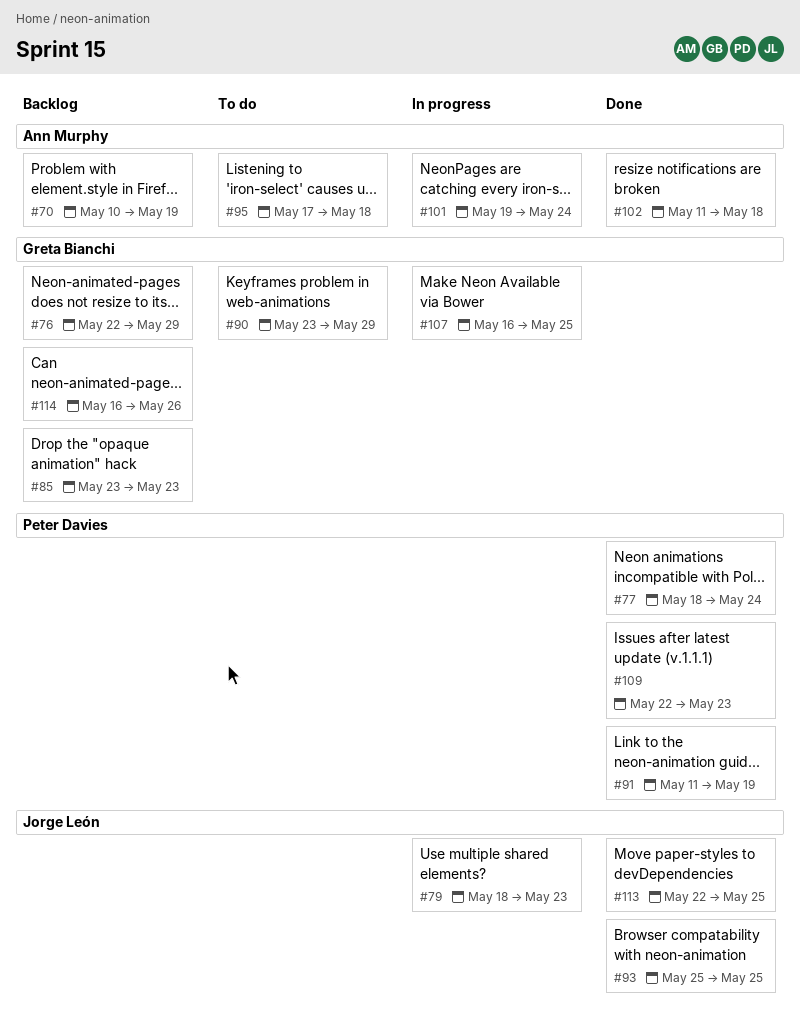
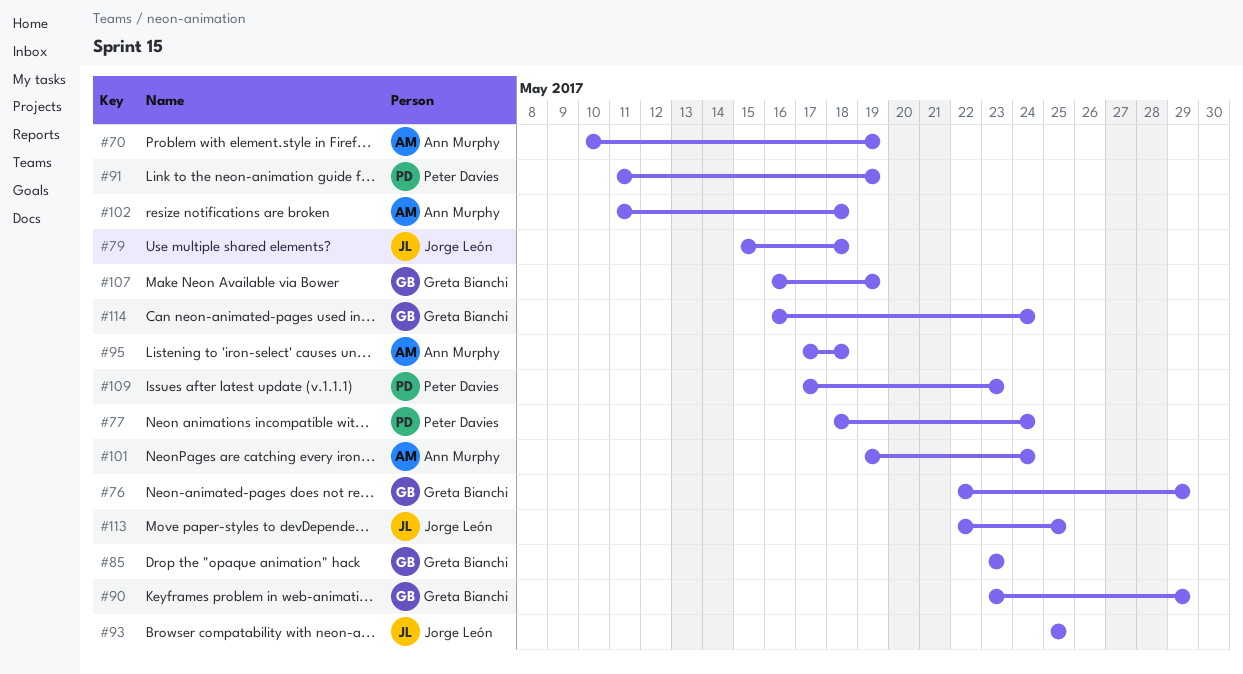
#79, start: May 18 -> May 15
#79, due: May 23 -> May 18
#107, due: May 25 -> May 19
#109, start: May 22 -> May 17
#114, due: May 26 -> May 24

